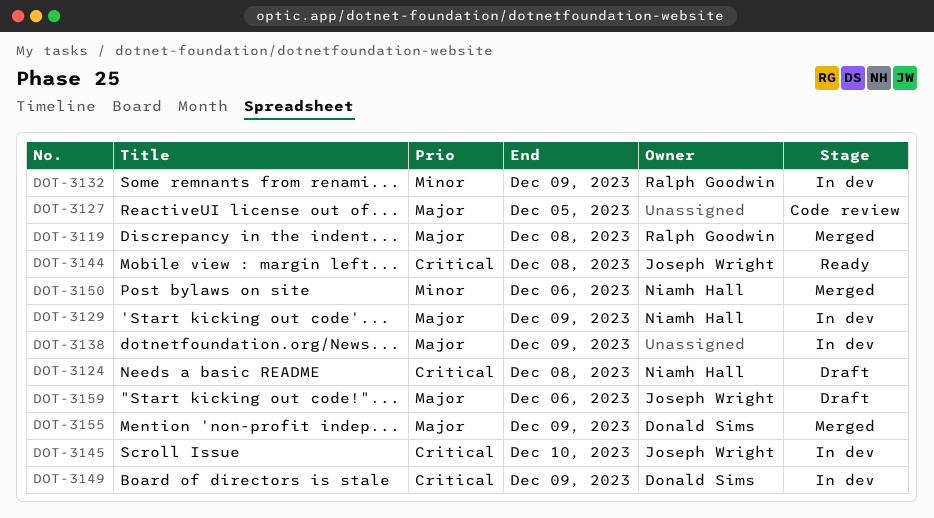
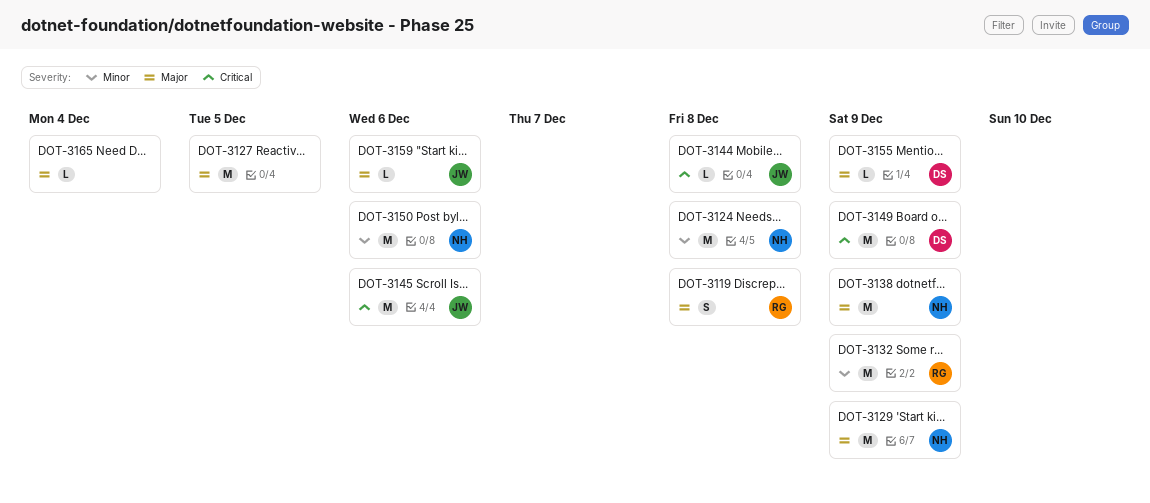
DOT-3124, priority: Critical -> Minor
DOT-3138, owner: none -> Niamh Hall
DOT-3145, due: Dec 10 -> Dec 6
DOT-3165: none -> present

